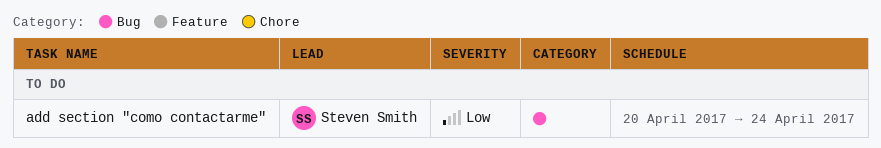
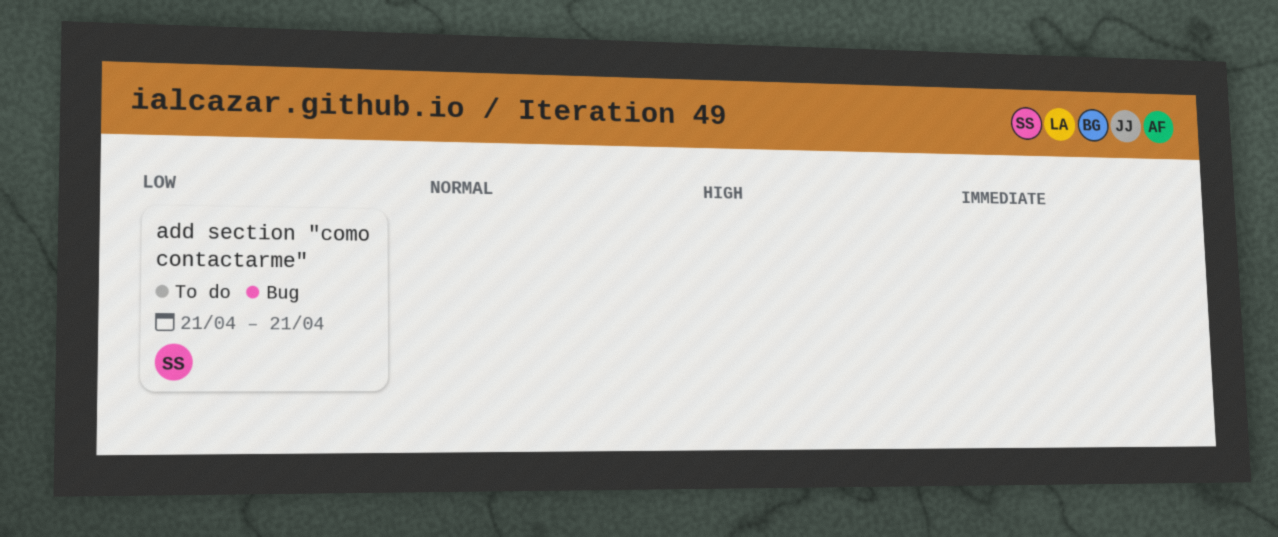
add section "como contactarme", start: Apr 20 -> Apr 21
add section "como contactarme", due: Apr 24 -> Apr 21

